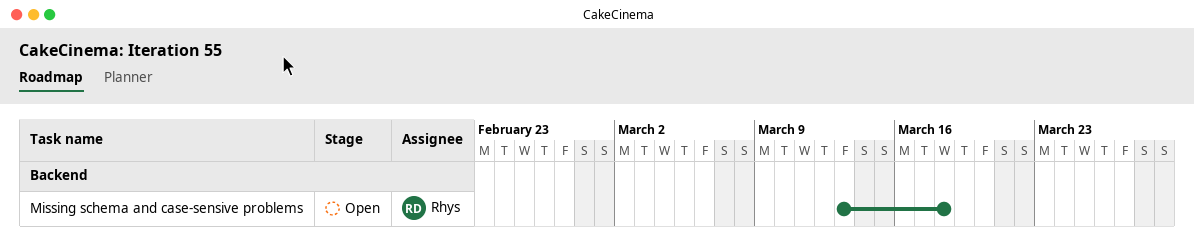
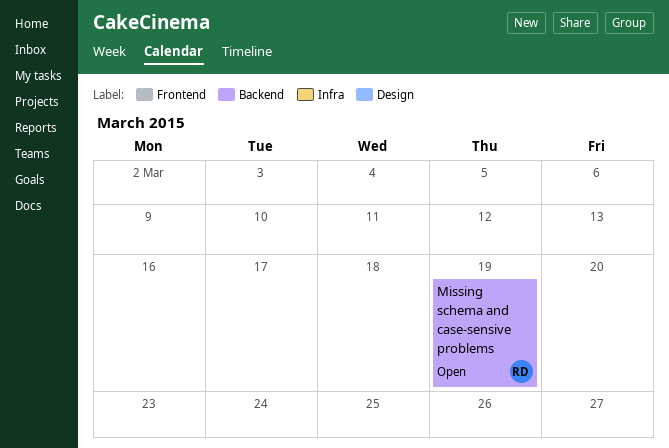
Missing schema and case-sensive problems, due: Mar 18 -> Mar 19

